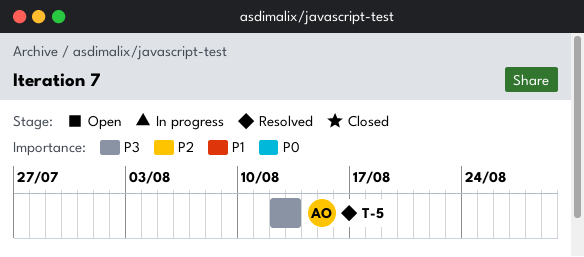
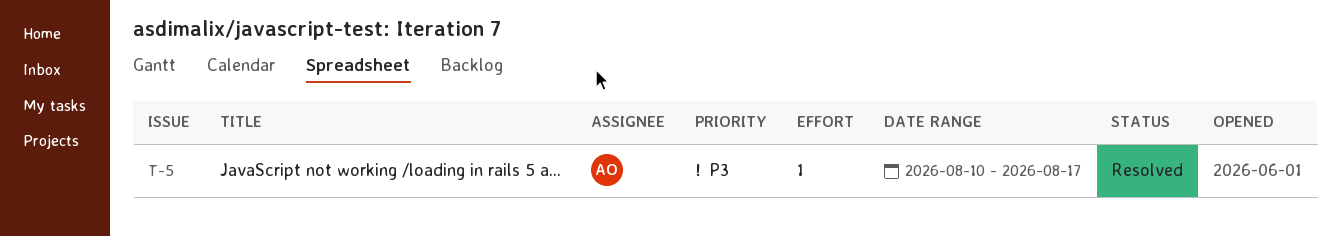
T-5, start: Aug 12 -> Aug 10
T-5, due: Aug 13 -> Aug 17

